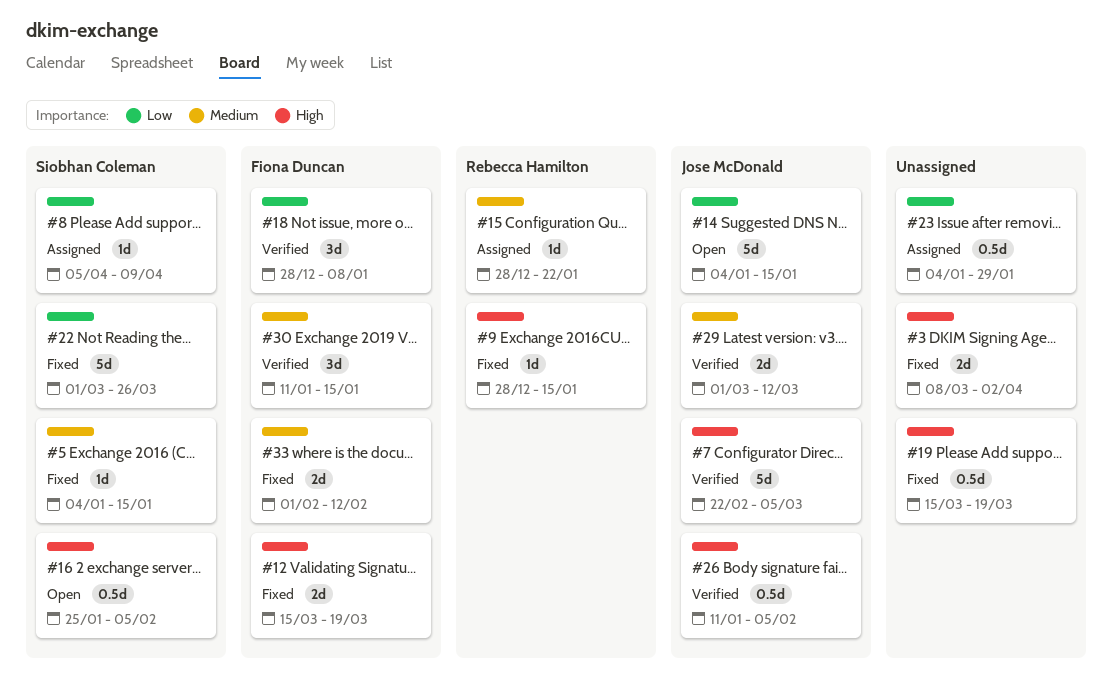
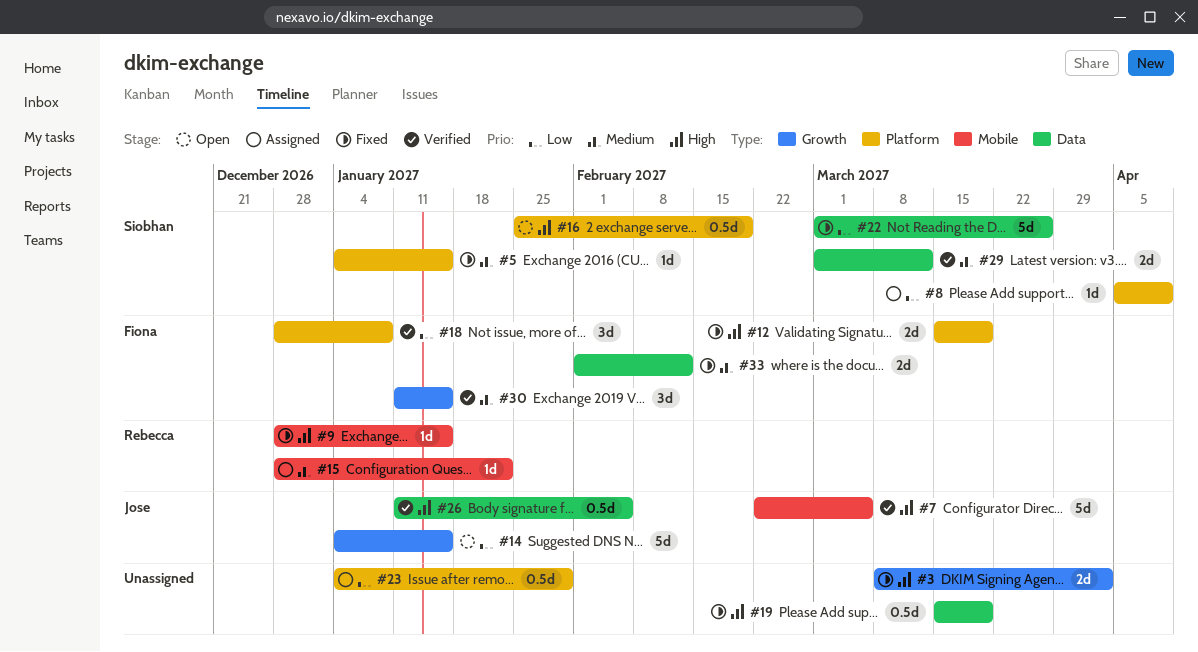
#16, due: Feb 5 -> Feb 19
#29, owner: Jose McDonald -> Siobhan Coleman

